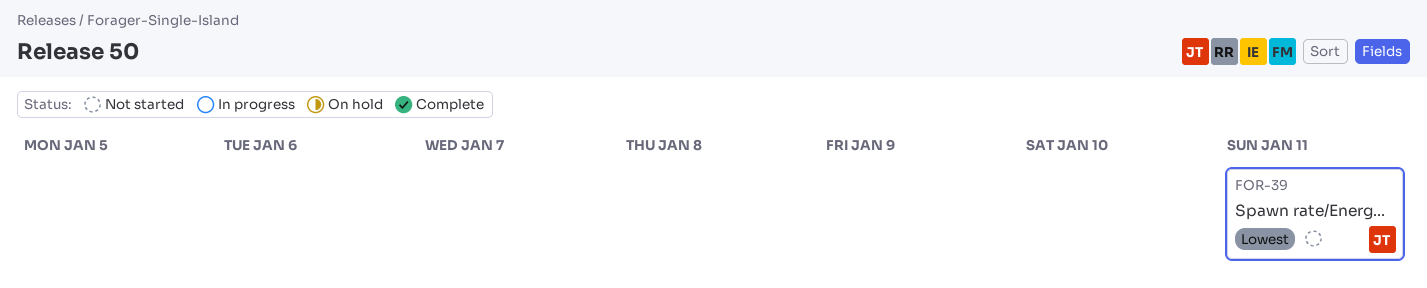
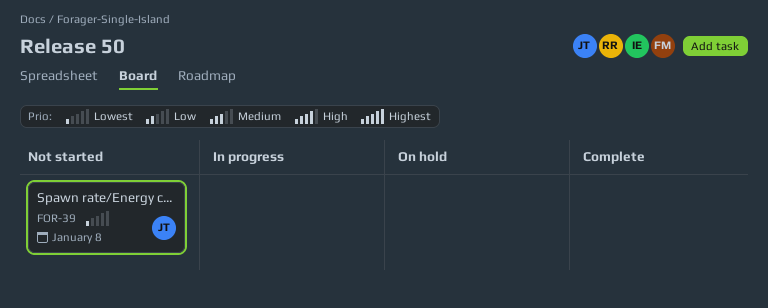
FOR-39, due: Jan 11 -> Jan 8

